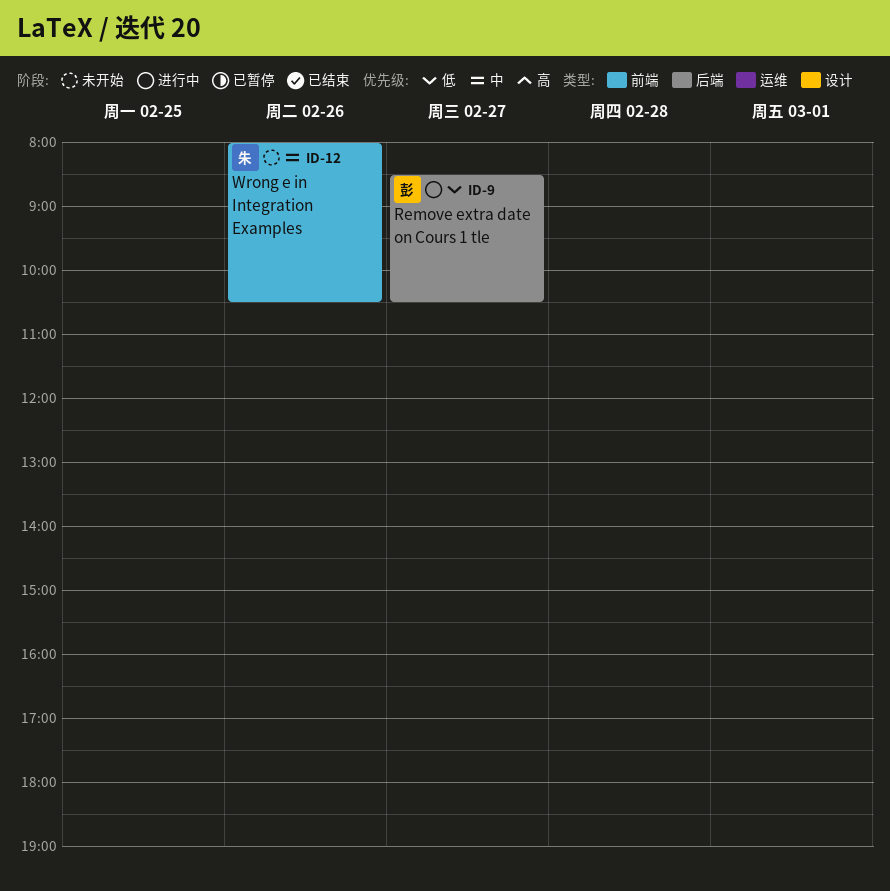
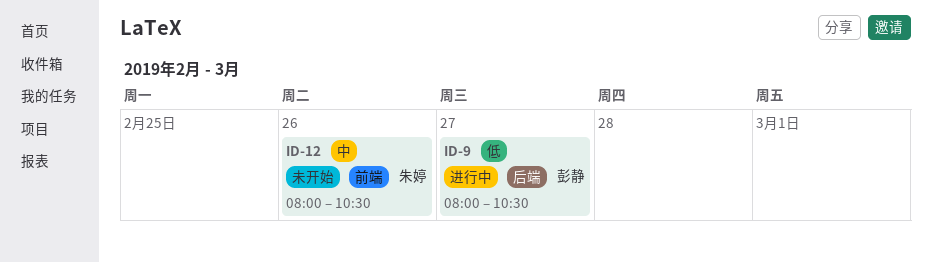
ID-9, begins: 08:30 -> 08:00

